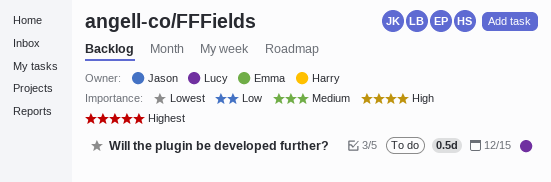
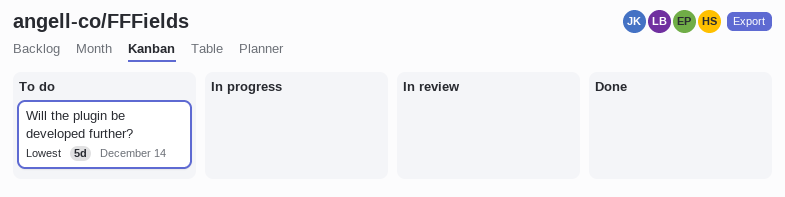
Will the plugin be developed further?, estimate: 0.5d -> 5d
Will the plugin be developed further?, due: Dec 15 -> Dec 14

